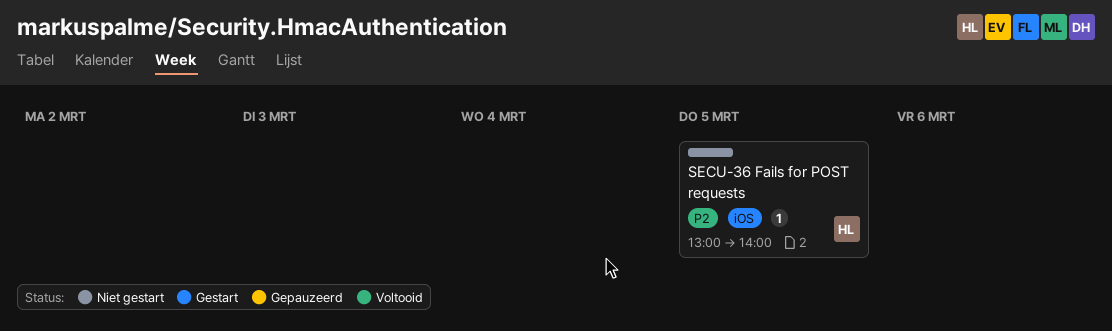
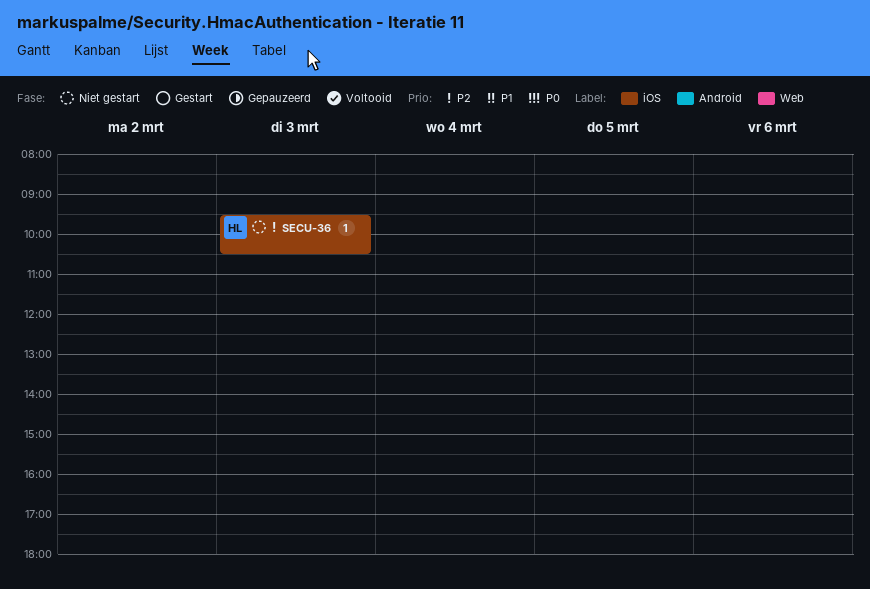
SECU-36, day: Mar 5 -> Mar 3
SECU-36, begins: 13:00 -> 09:30
SECU-36, ends: 14:00 -> 10:30

